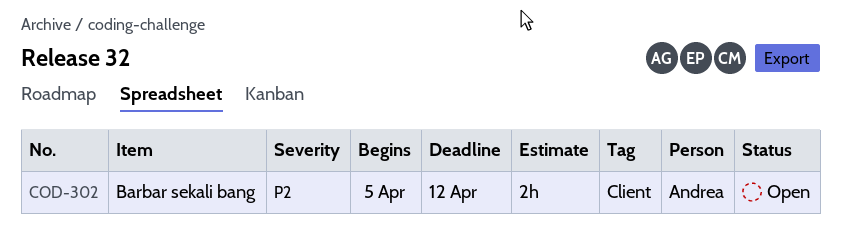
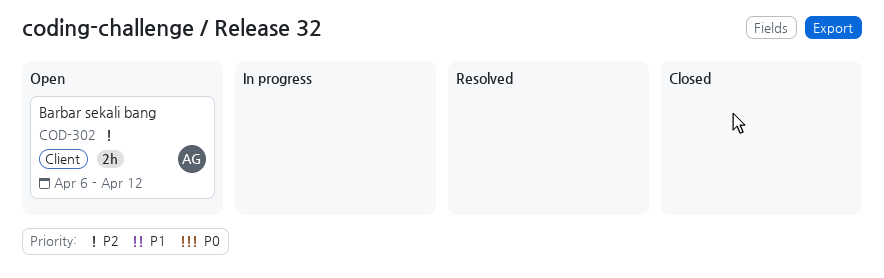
COD-302, start: Apr 5 -> Apr 6

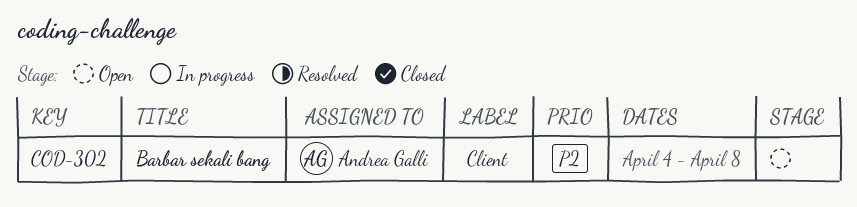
COD-302, start: Apr 6 -> Apr 4
COD-302, due: Apr 12 -> Apr 8

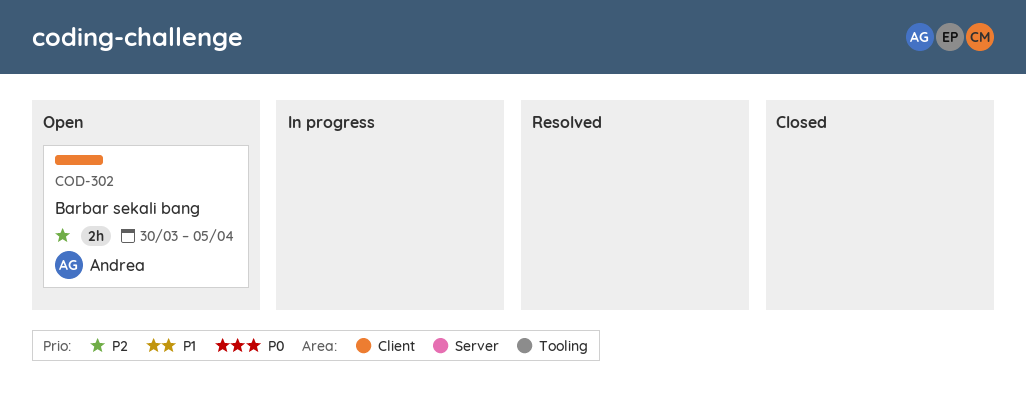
COD-302, start: Apr 4 -> Mar 30
COD-302, due: Apr 8 -> Apr 5

